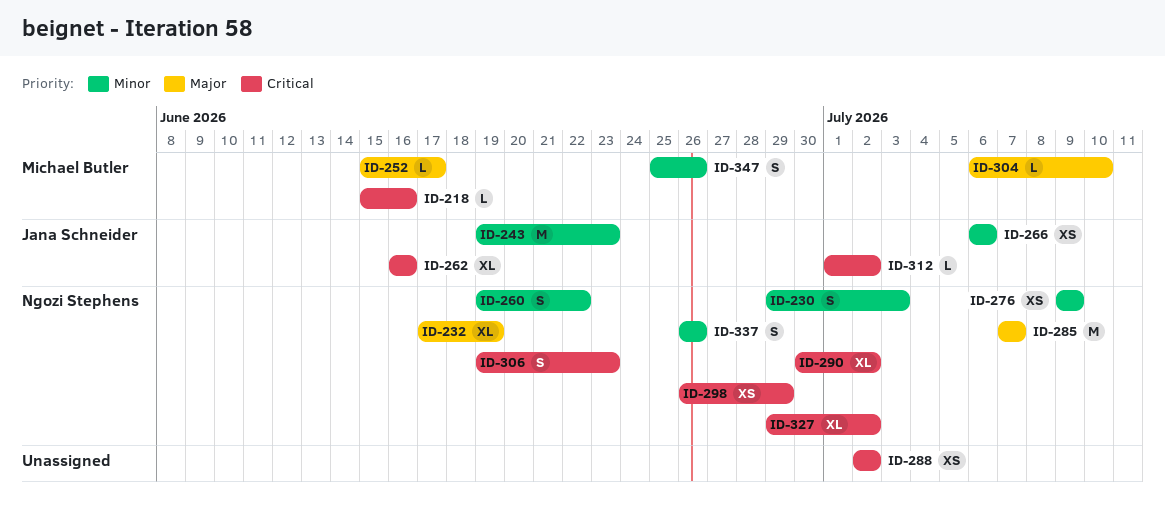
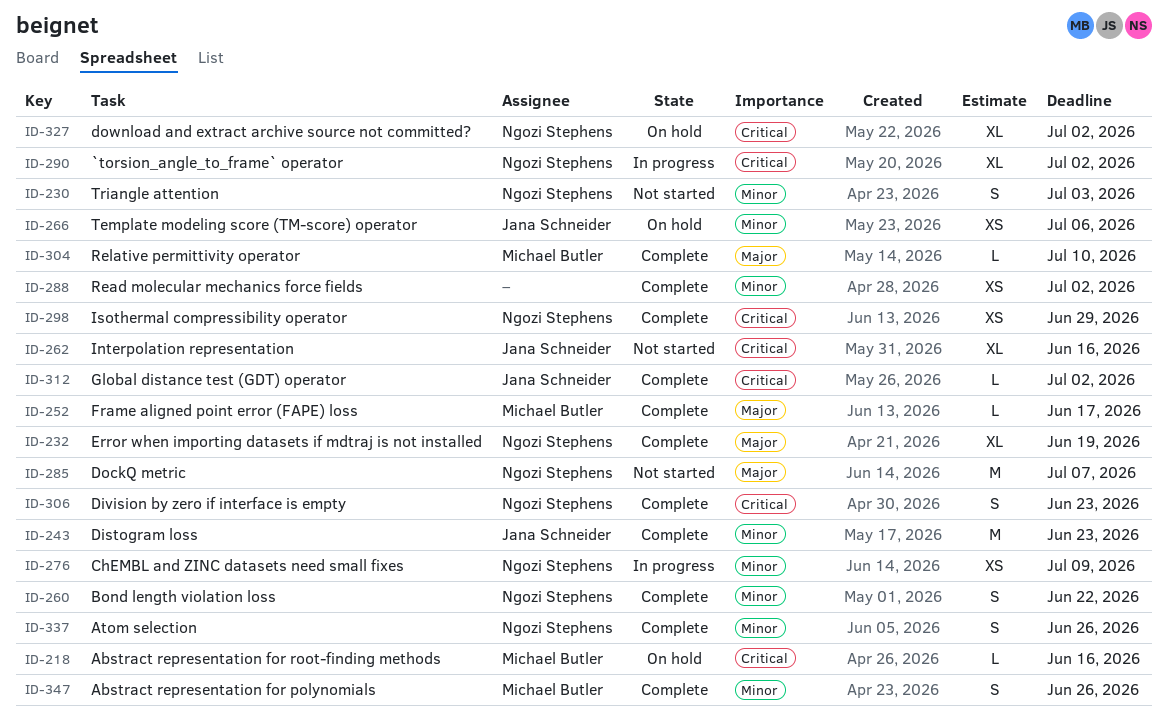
ID-288, priority: Critical -> Minor

